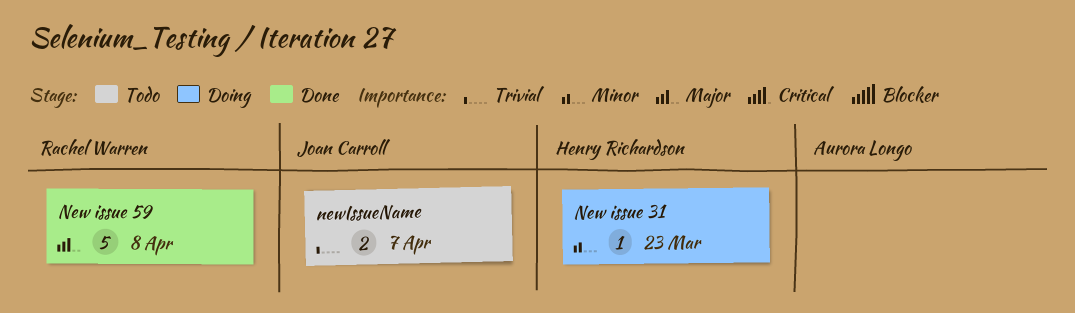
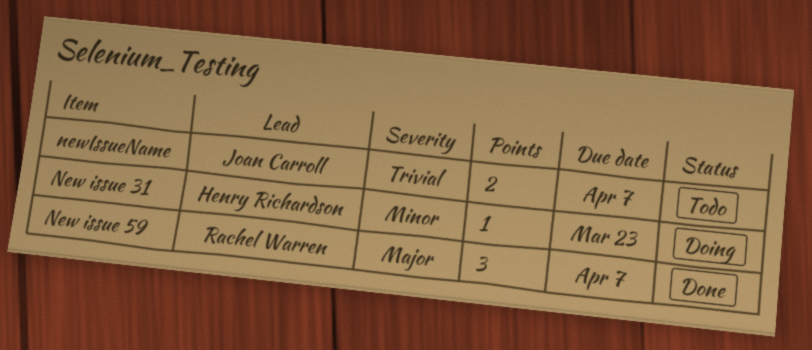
New issue 59, estimate: 5 -> 3
New issue 59, due: Apr 8 -> Apr 7

